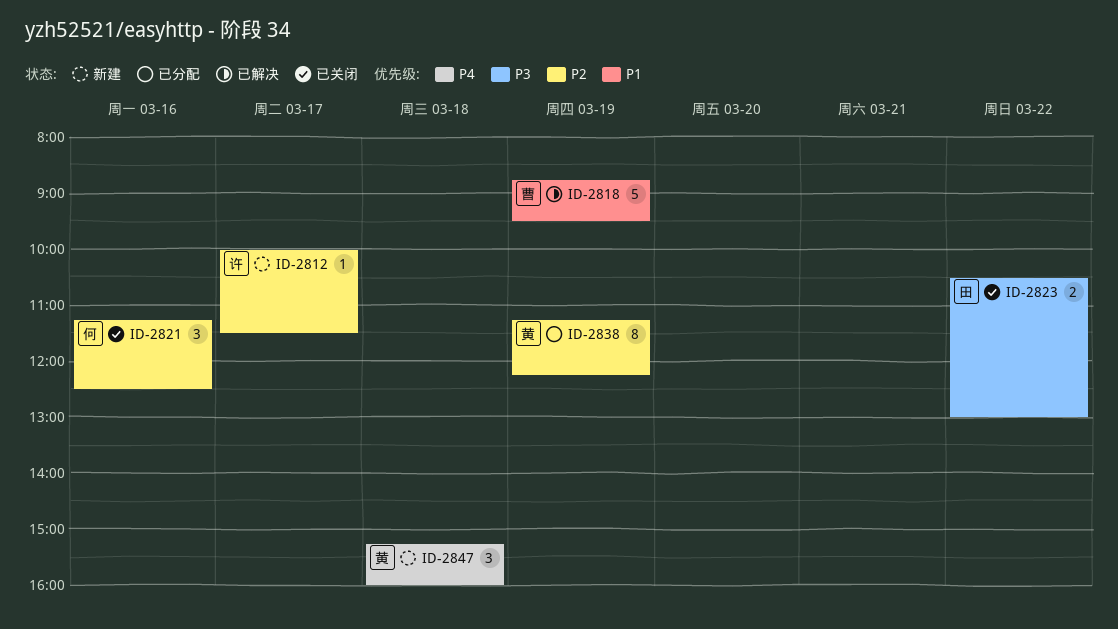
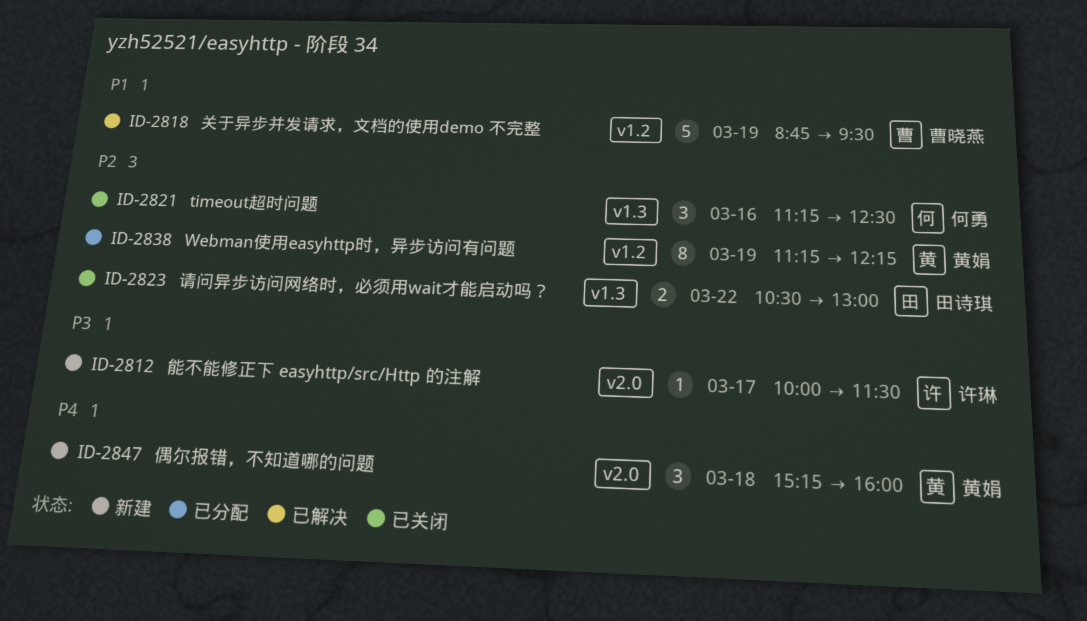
ID-2812, priority: P2 -> P3
ID-2823, priority: P3 -> P2

